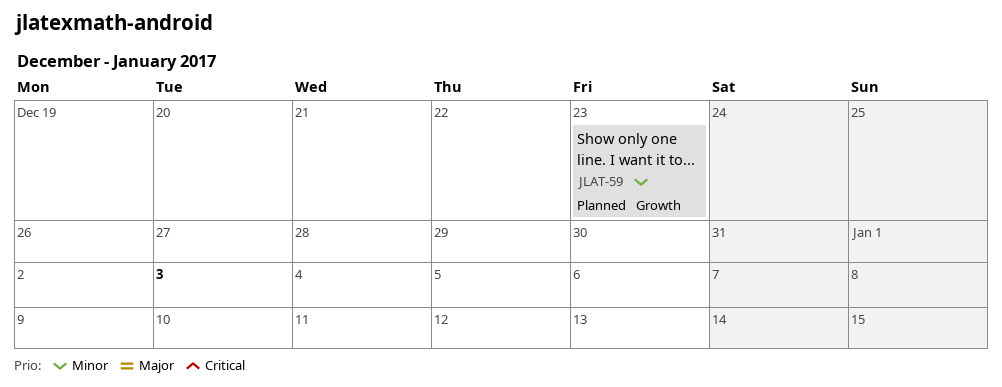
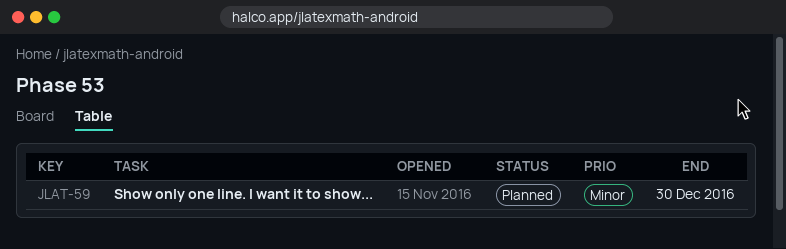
JLAT-59, due: Dec 23 -> Dec 30

